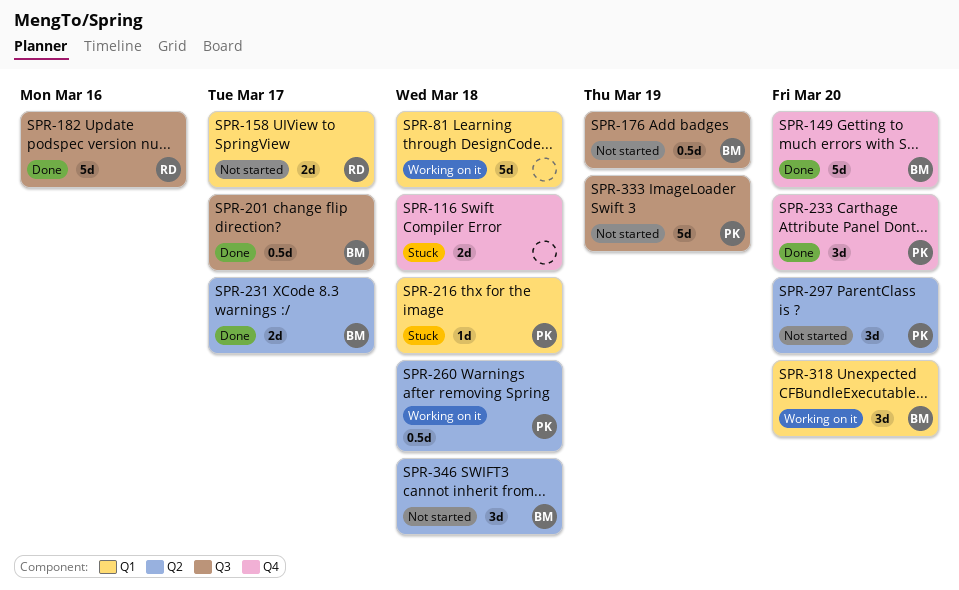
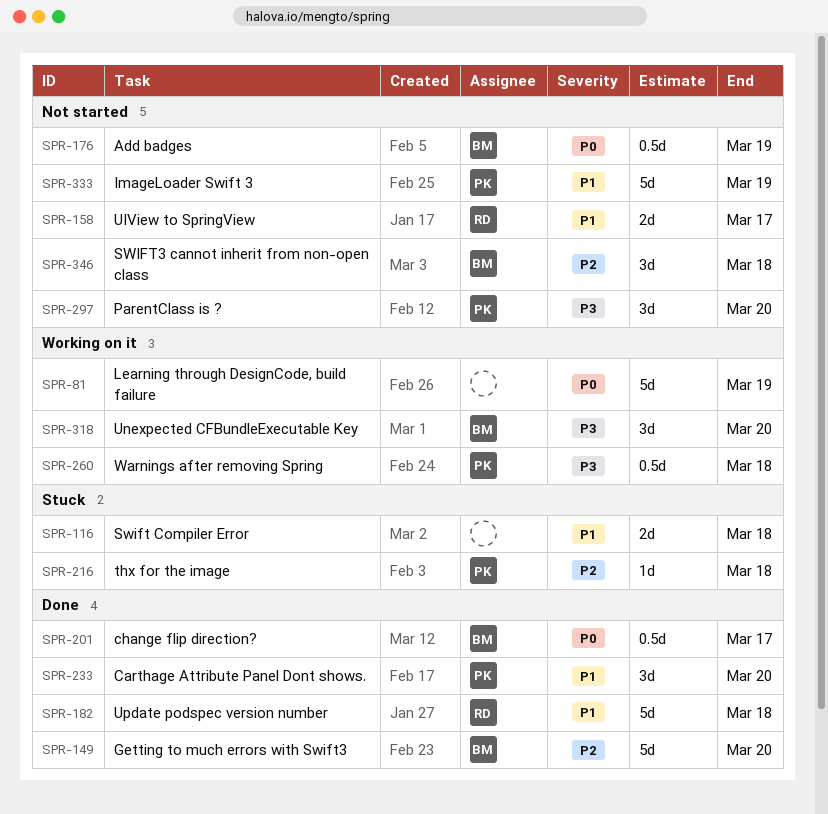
SPR-81, due: Mar 18 -> Mar 19
SPR-182, due: Mar 16 -> Mar 18
SPR-231: present -> none

